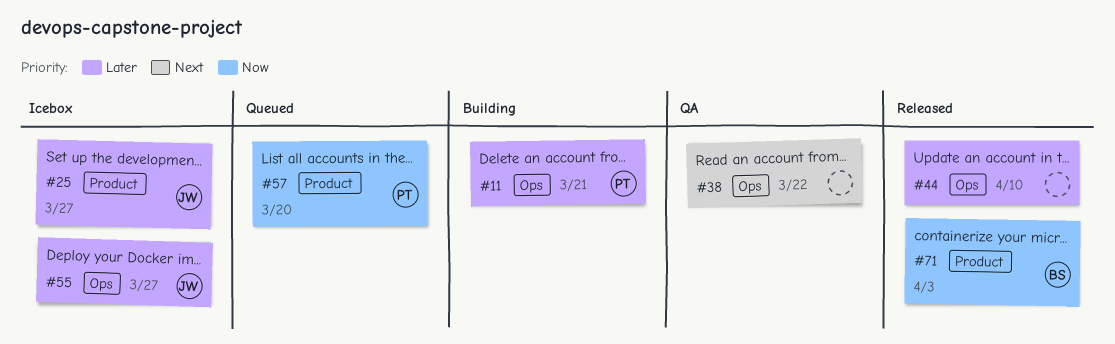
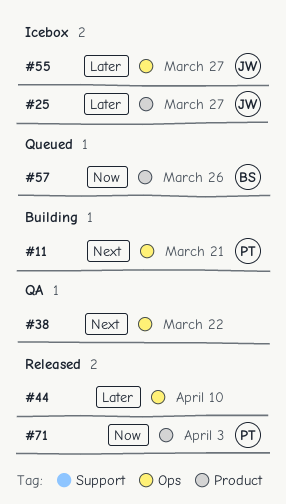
#11, priority: Later -> Next
#57, owner: PT -> BS
#57, due: Mar 20 -> Mar 26
#71, owner: BS -> PT

